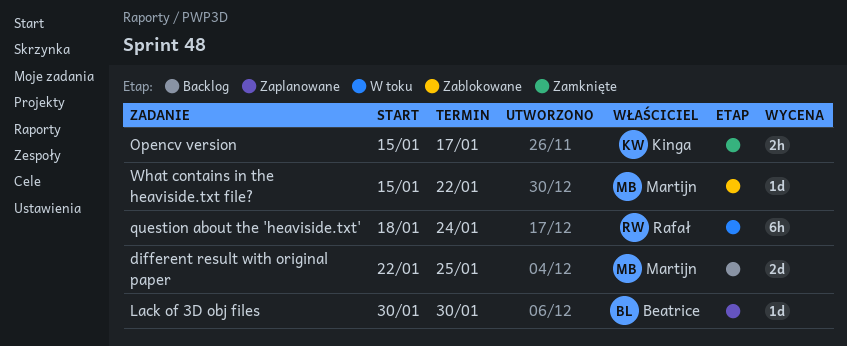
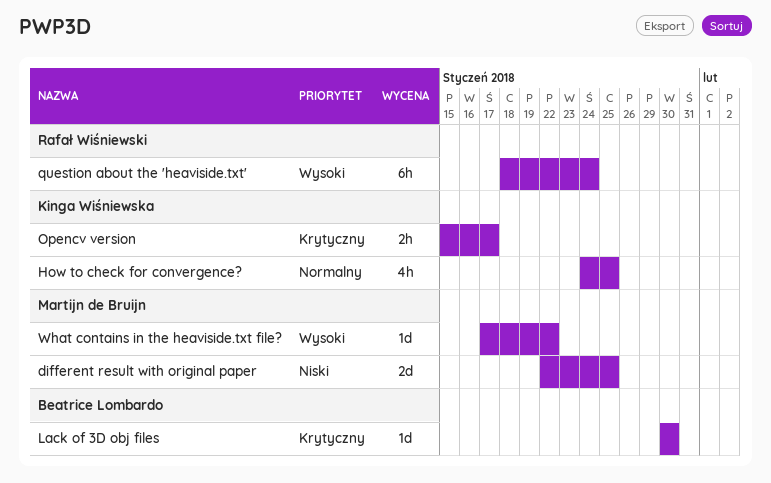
How to check for convergence?: none -> present
What contains in the heaviside.txt file?, start: Jan 15 -> Jan 17

